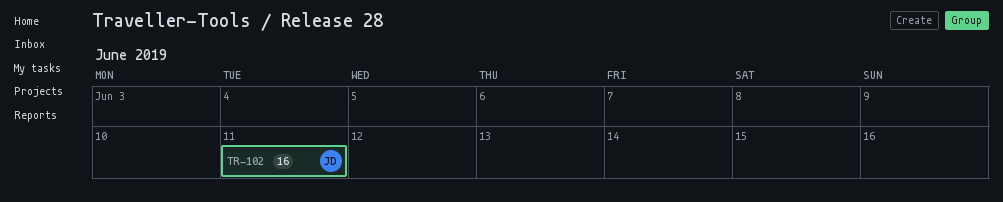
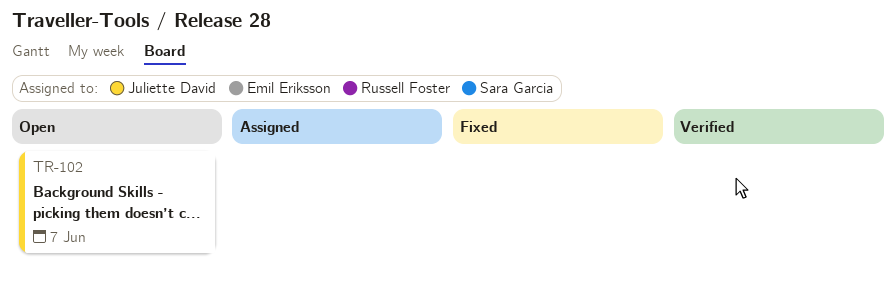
TR-102, due: Jun 11 -> Jun 7

